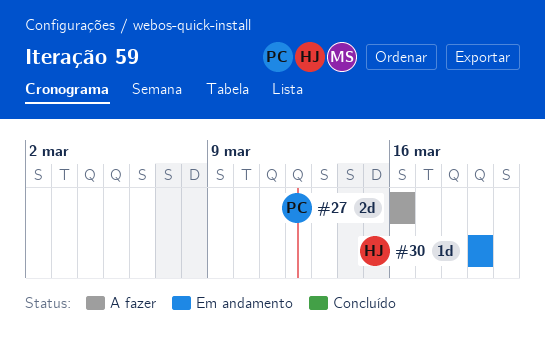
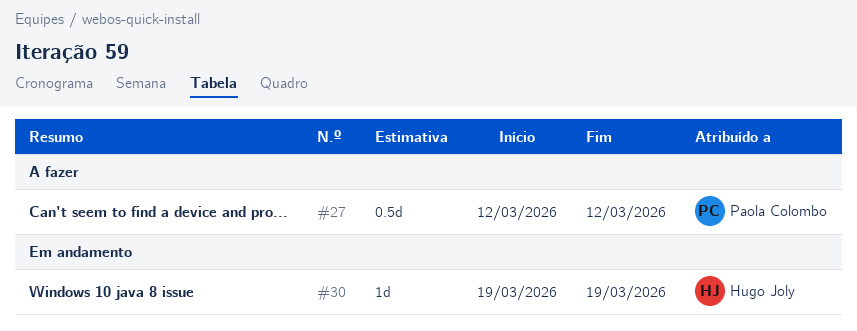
#27, estimate: 2d -> 0.5d
#27, start: Mar 16 -> Mar 12
#27, due: Mar 16 -> Mar 12

